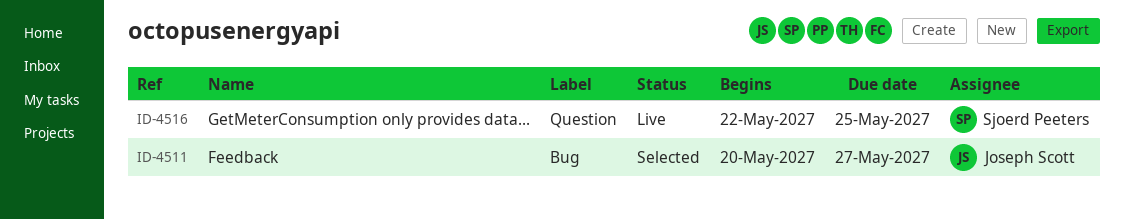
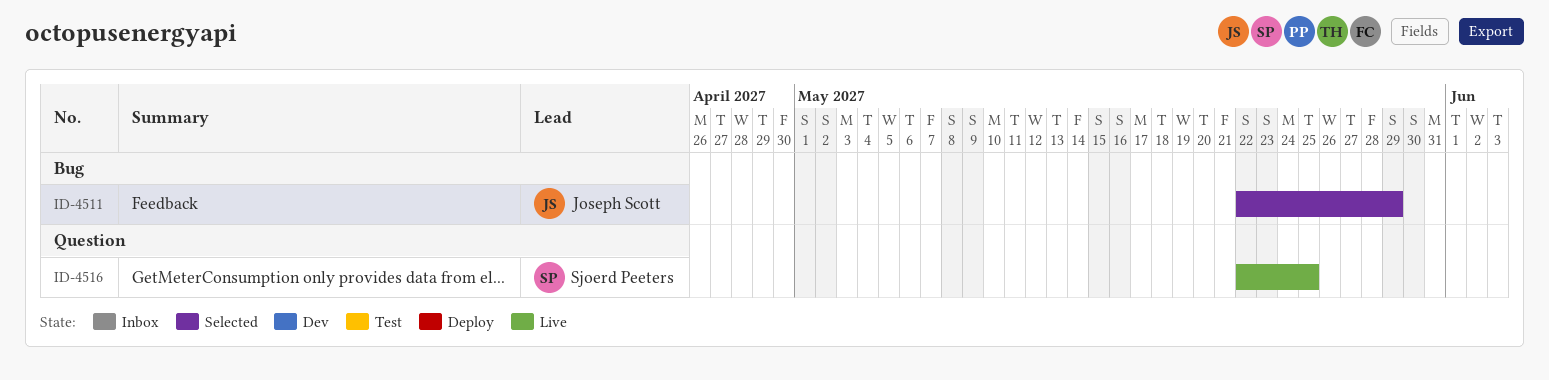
ID-4511, start: May 20 -> May 22
ID-4511, due: May 27 -> May 29

